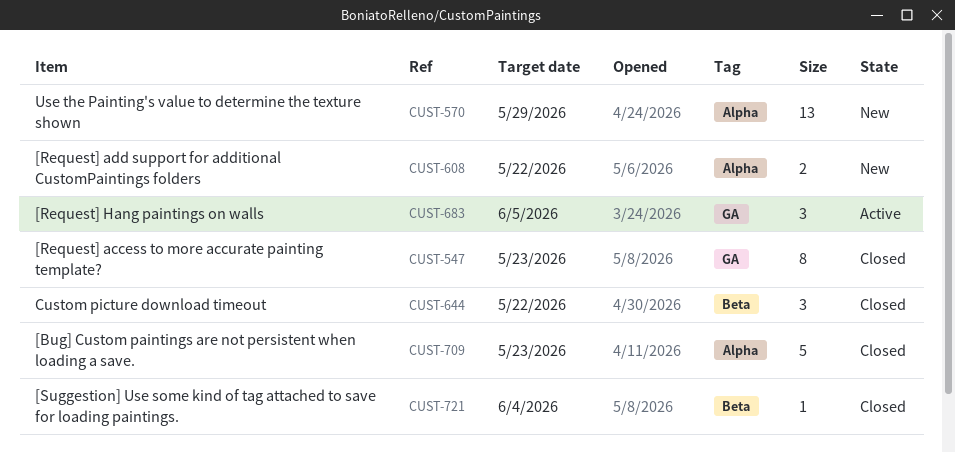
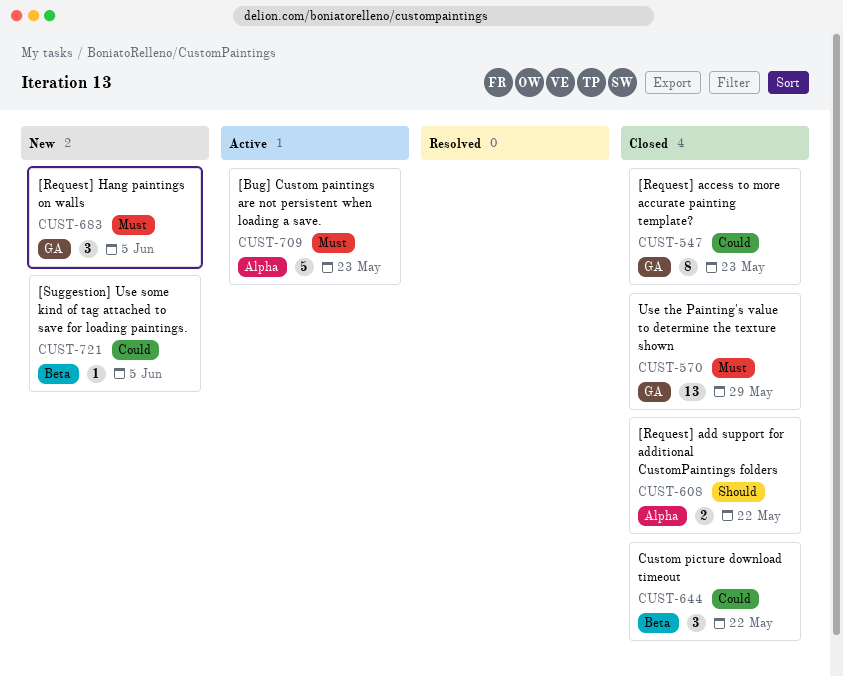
CUST-570, status: New -> Closed
CUST-570, label: Alpha -> GA
CUST-608, status: New -> Closed
CUST-683, status: Active -> New
CUST-709, status: Closed -> Active
CUST-721, status: Closed -> New
CUST-721, due: Jun 4 -> Jun 5

